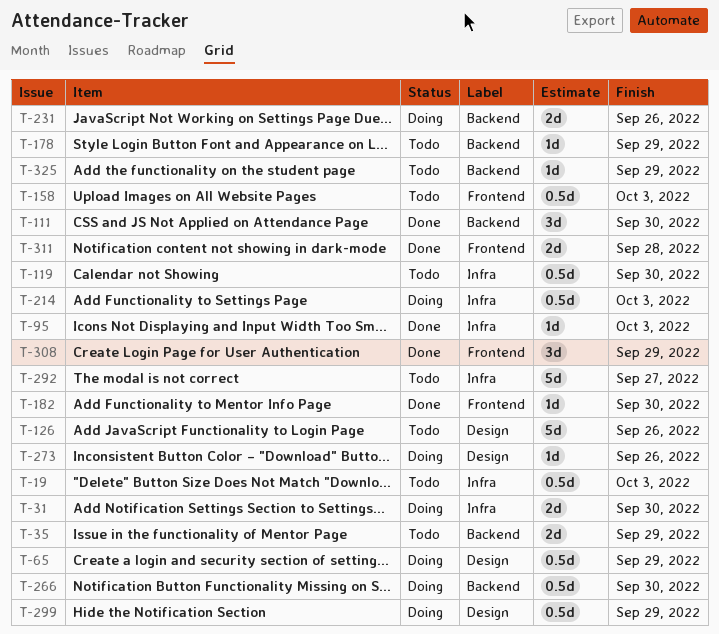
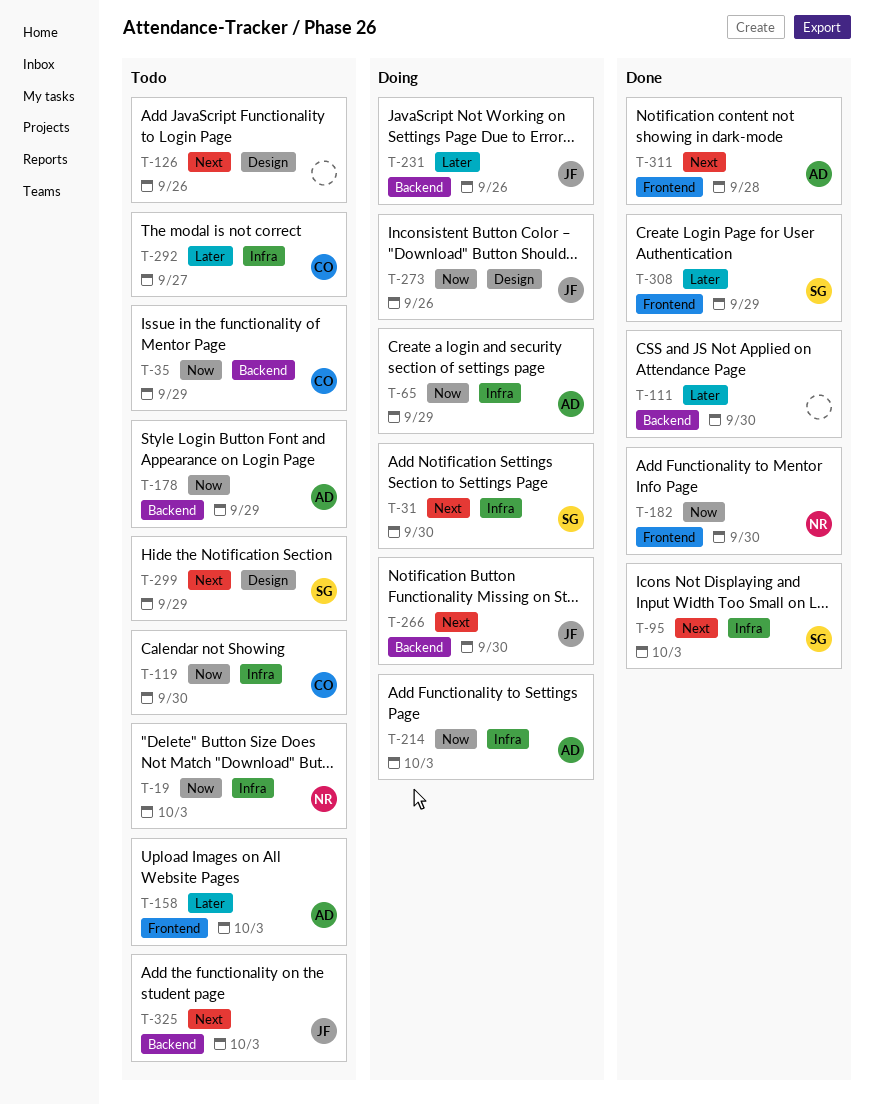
T-65, label: Design -> Infra
T-299, status: Doing -> Todo
T-325, due: Sep 29 -> Oct 3

